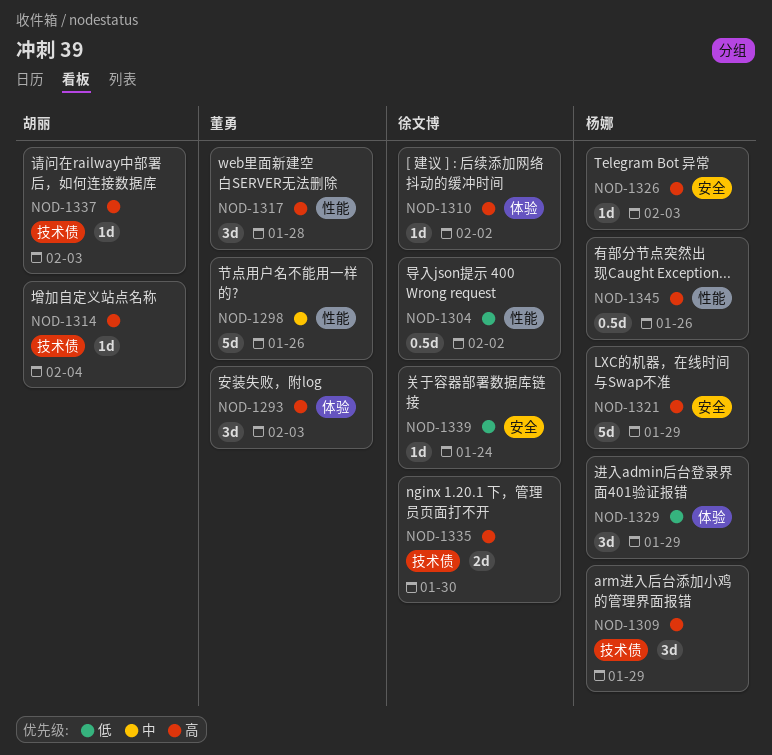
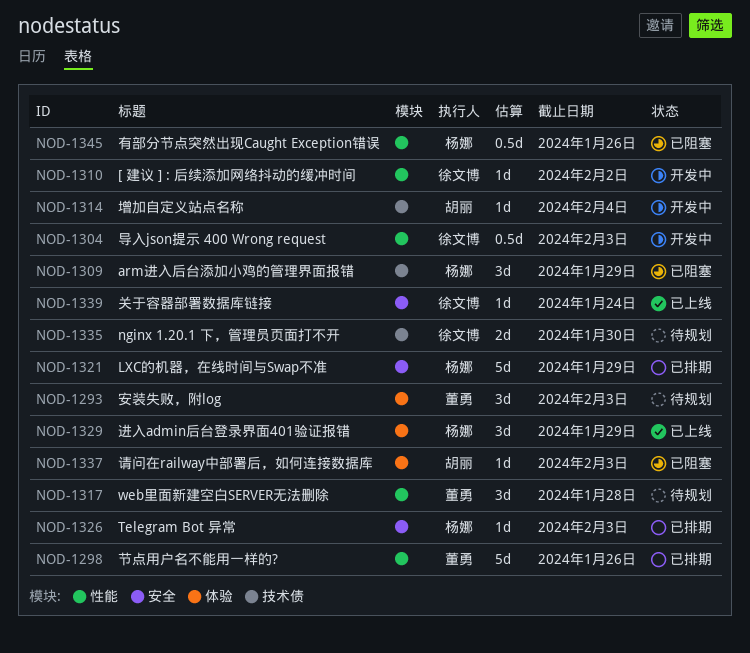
NOD-1304, due: Feb 2 -> Feb 3
NOD-1310, label: 体验 -> 性能
NOD-1337, label: 技术债 -> 体验

